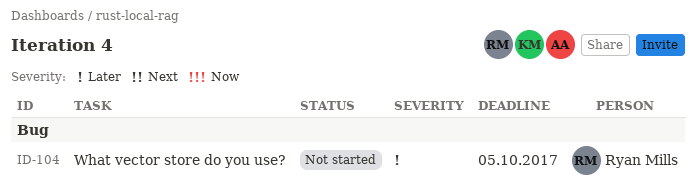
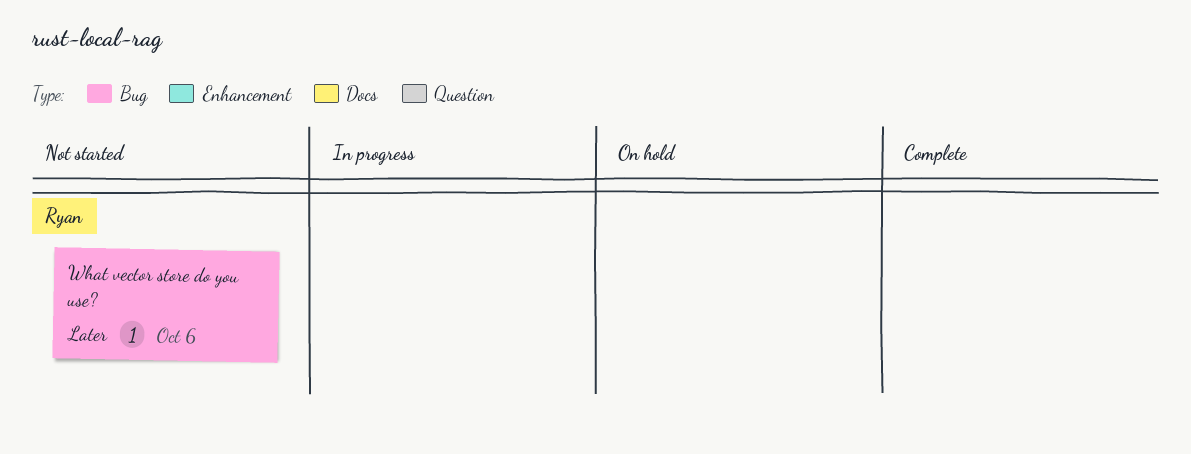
What vector store do you use?, due: Oct 5 -> Oct 6

